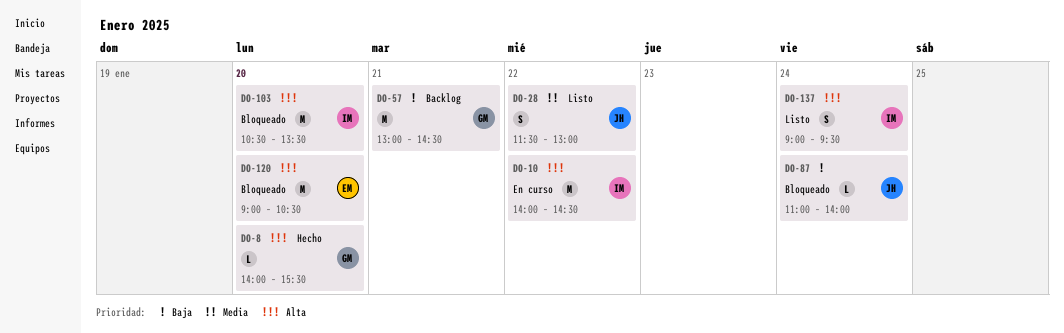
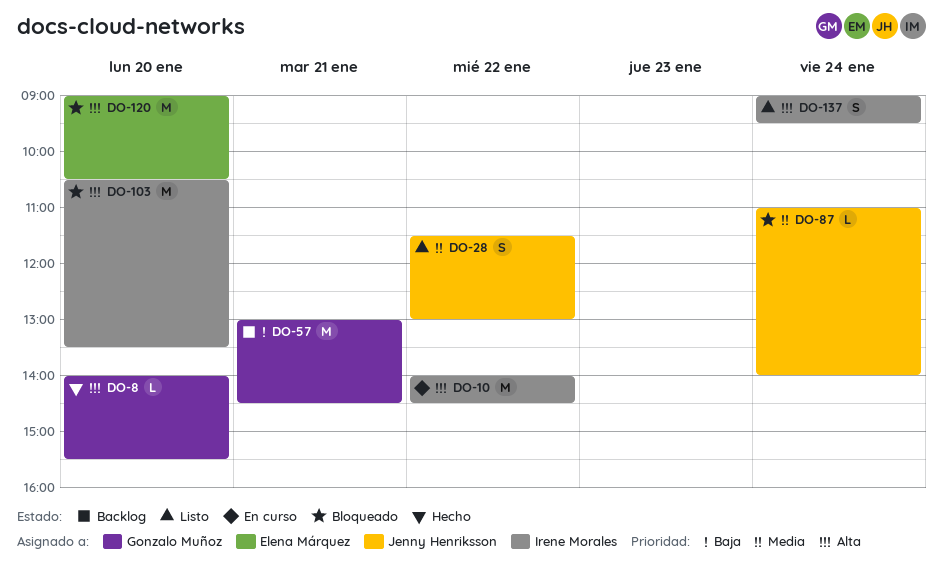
DO-87, priority: Baja -> Media

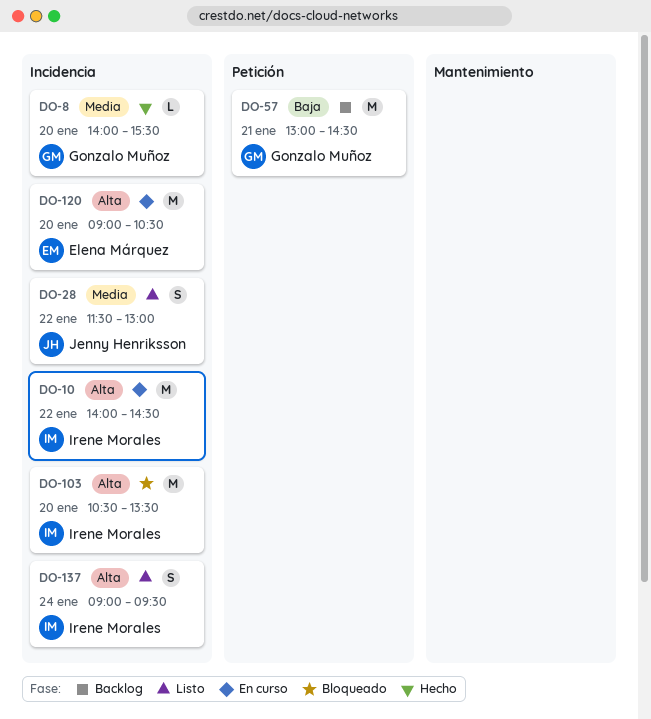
DO-8, priority: Alta -> Media
DO-87: present -> none
DO-120, status: Bloqueado -> En curso

